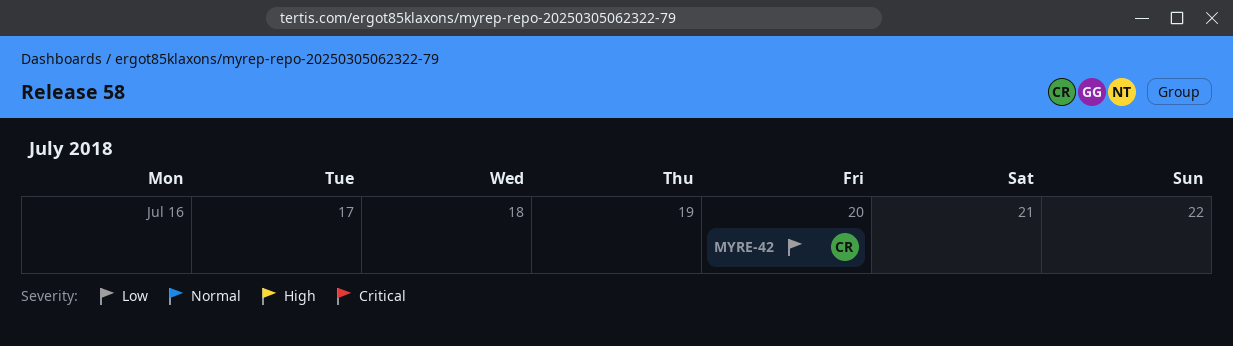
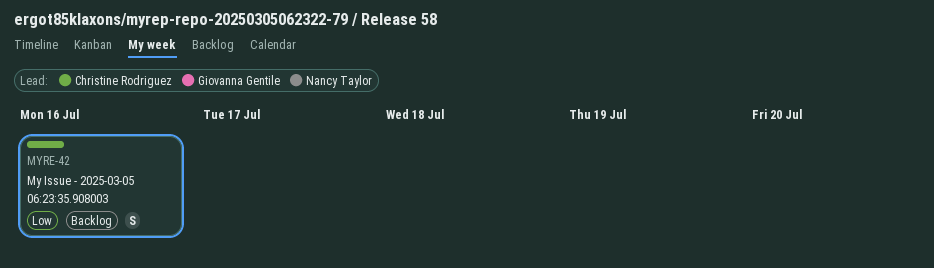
MYRE-42, due: Jul 20 -> Jul 16

